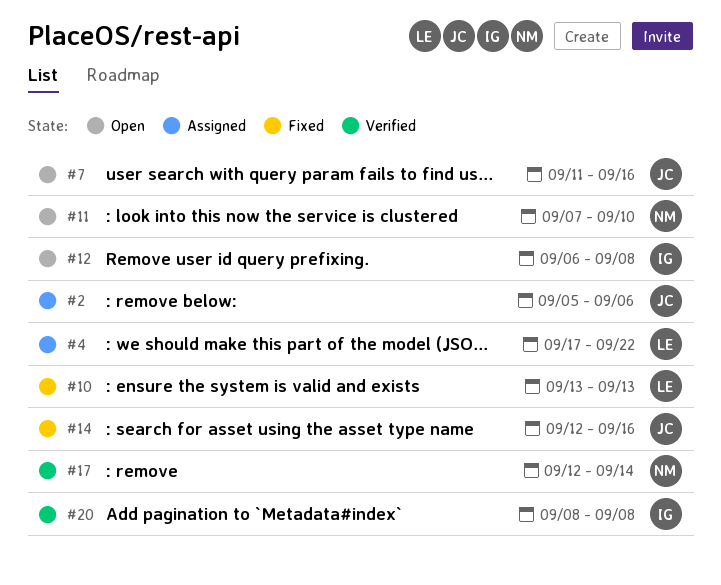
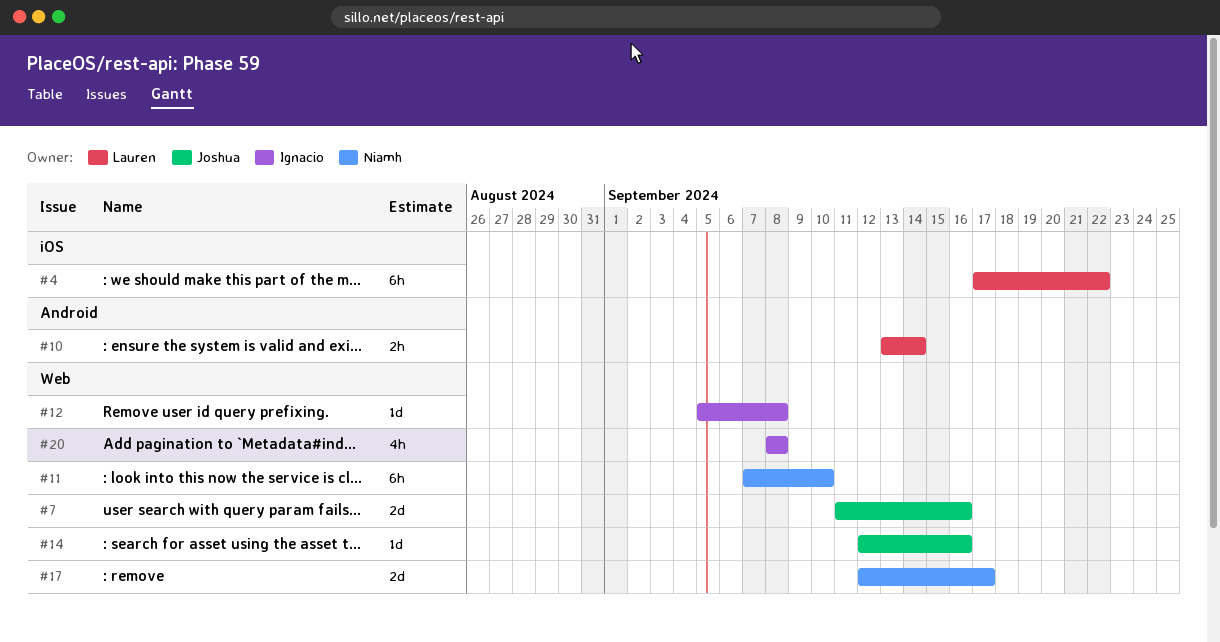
#2: present -> none
#10, due: Sep 13 -> Sep 14
#12, start: Sep 6 -> Sep 5
#17, due: Sep 14 -> Sep 17

